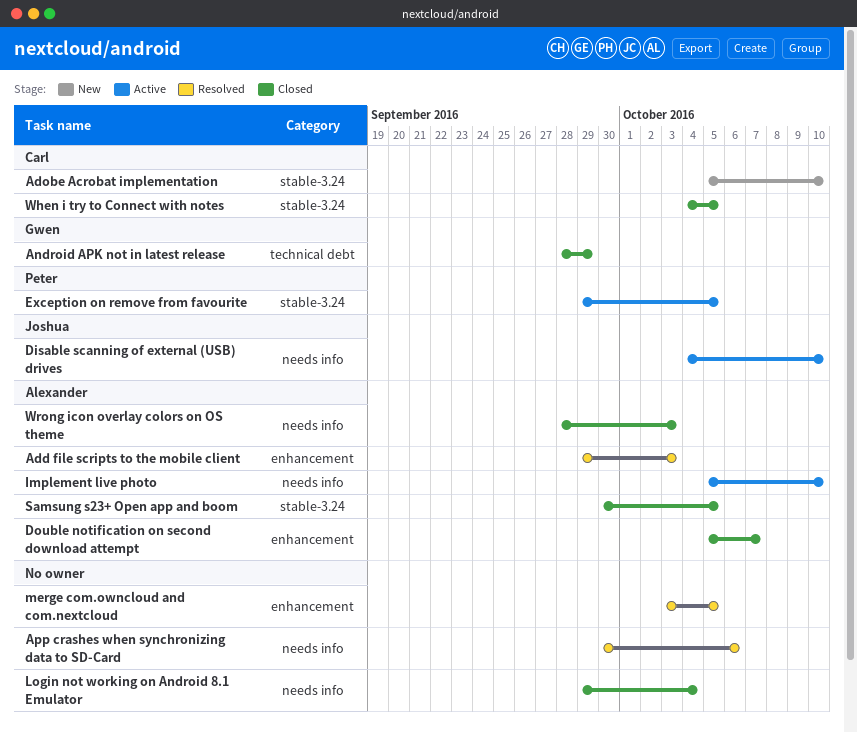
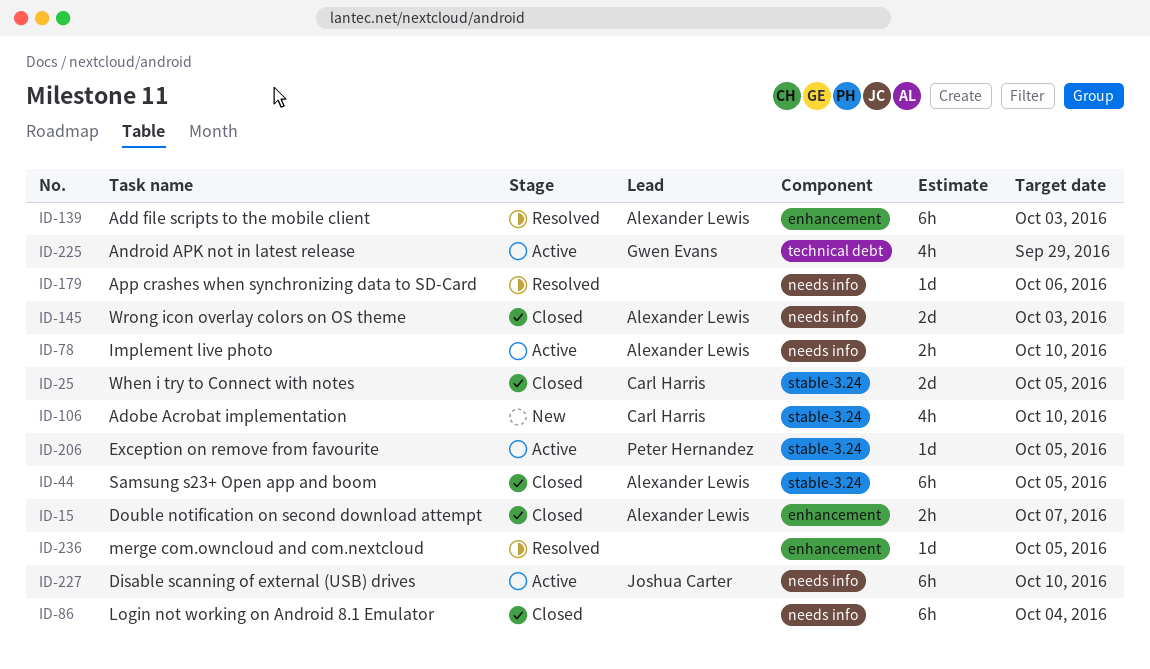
Android APK not in latest release, status: Closed -> Active

